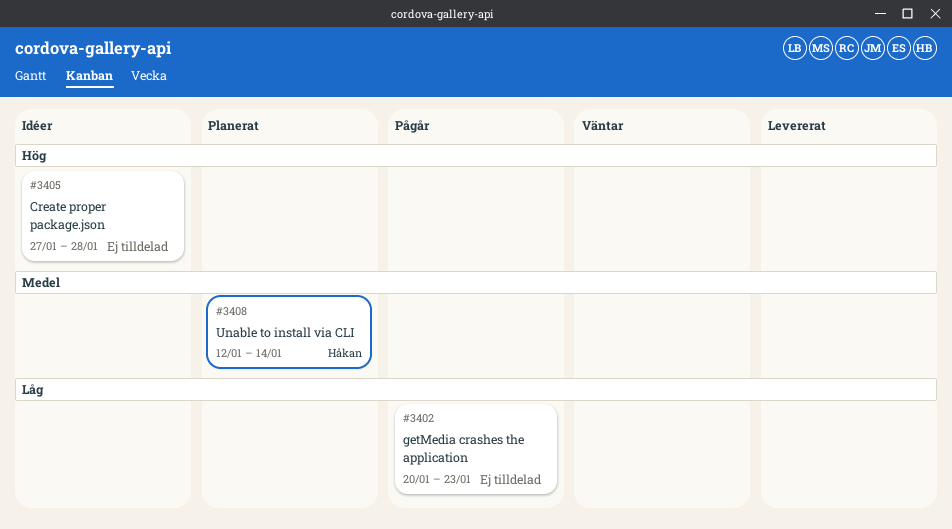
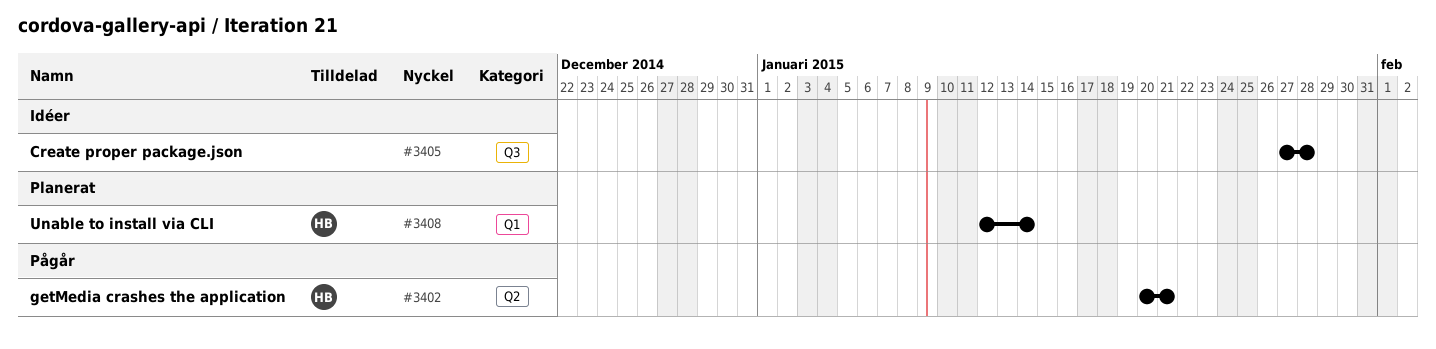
#3402, owner: none -> Håkan
#3402, due: Jan 23 -> Jan 21

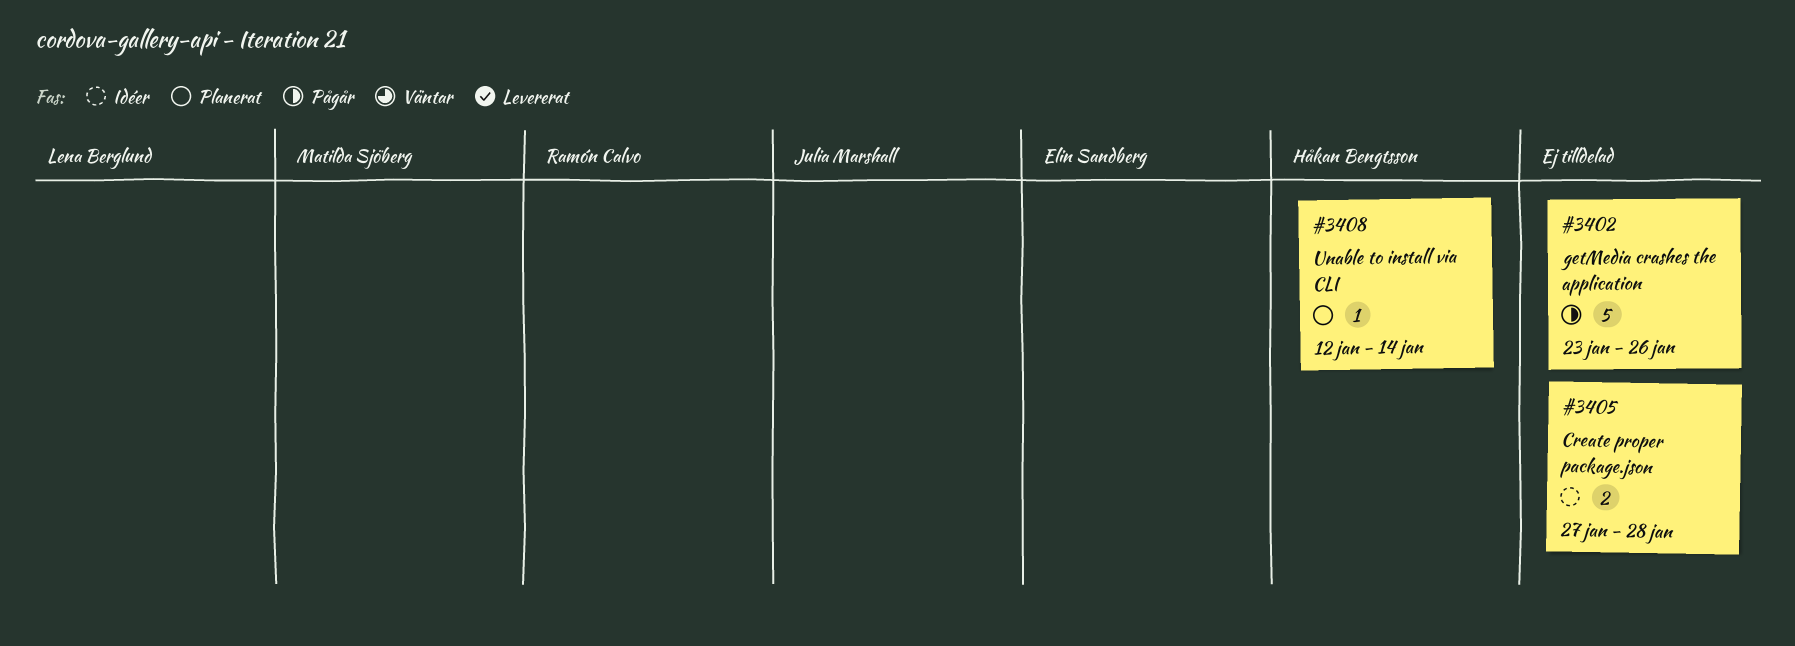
#3402, owner: Håkan Bengtsson -> none
#3402, start: Jan 20 -> Jan 23
#3402, due: Jan 21 -> Jan 26

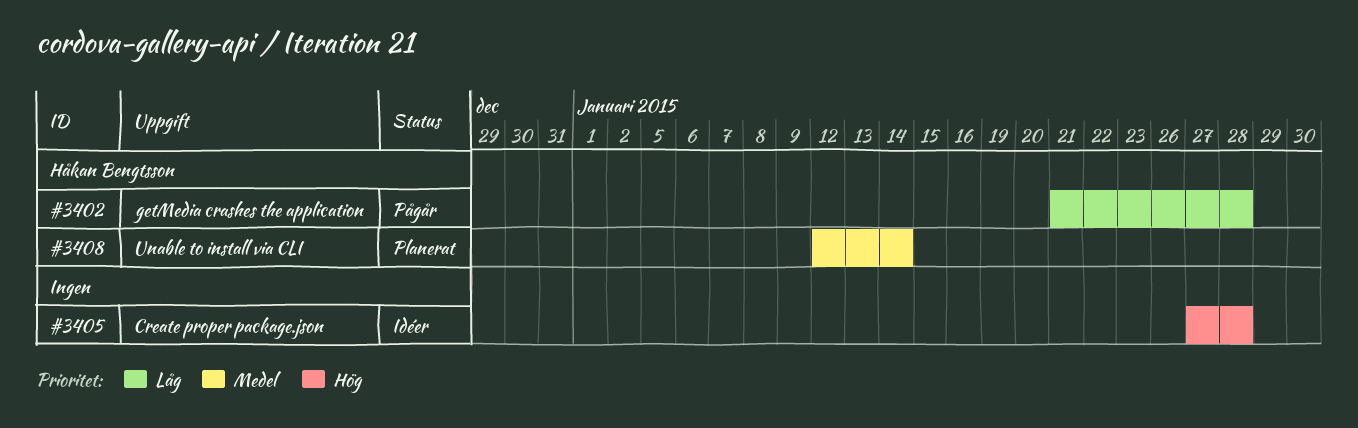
#3402, owner: none -> Håkan Bengtsson
#3402, start: Jan 23 -> Jan 21
#3402, due: Jan 26 -> Jan 28

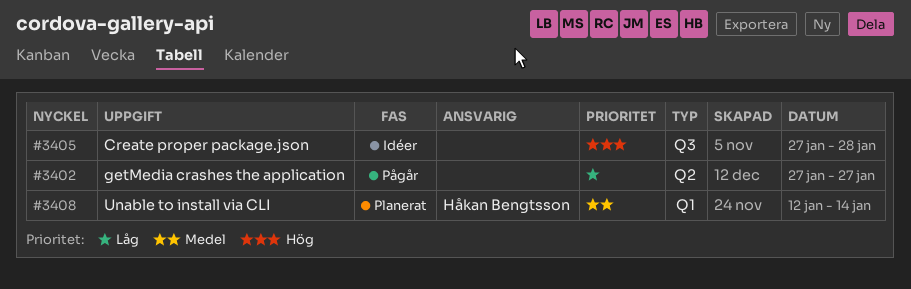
#3402, owner: Håkan Bengtsson -> none
#3402, start: Jan 21 -> Jan 27
#3402, due: Jan 28 -> Jan 27

